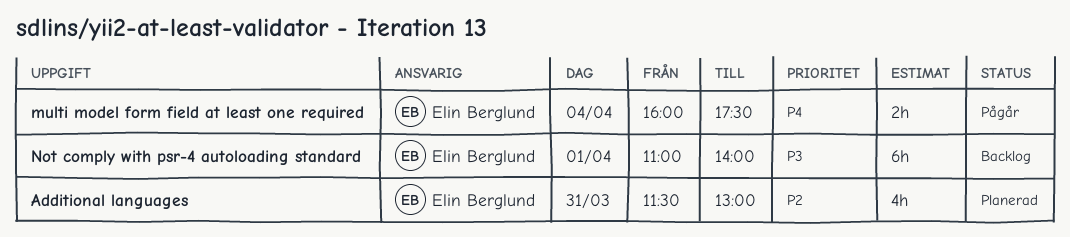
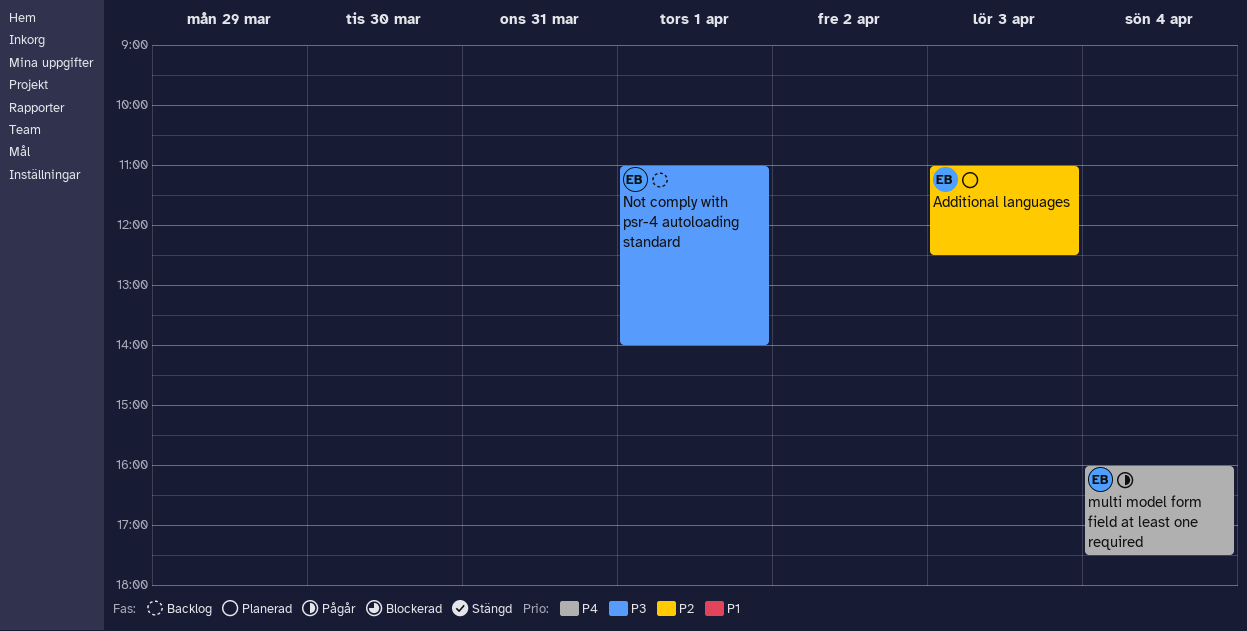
Additional languages, day: Mar 31 -> Apr 3
Additional languages, begins: 11:30 -> 11:00
Additional languages, ends: 13:00 -> 12:30

